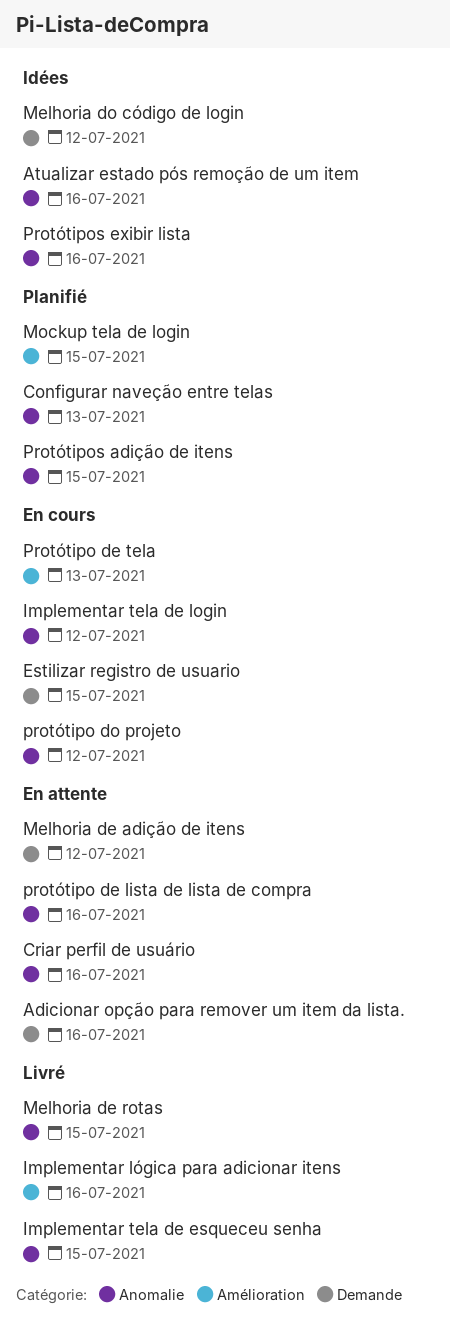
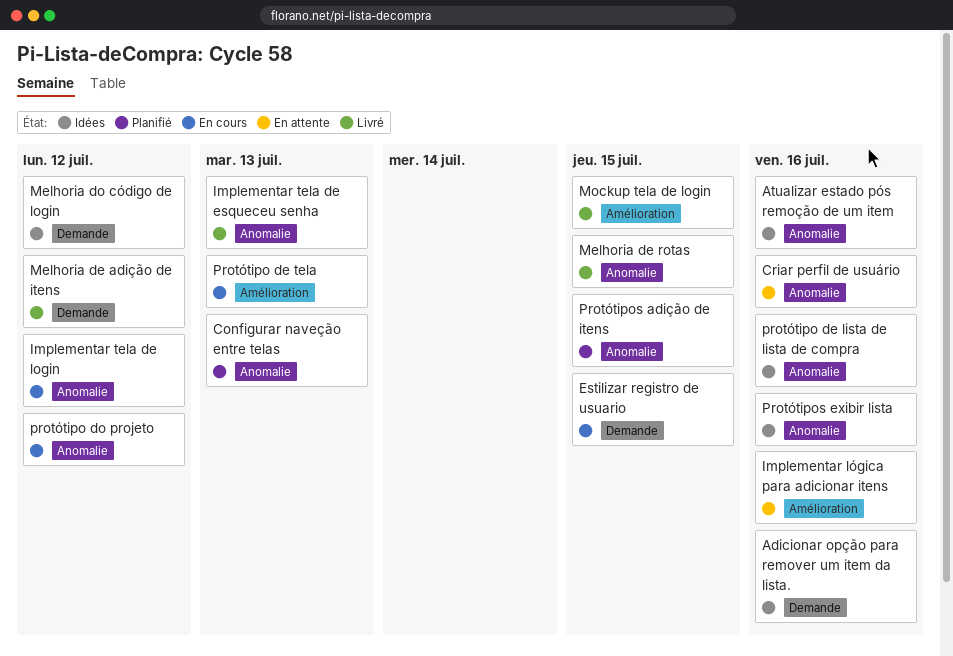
Adicionar opção para remover um item da lista., status: En attente -> Idées
Implementar lógica para adicionar itens, status: Livré -> En attente
Implementar tela de esqueceu senha, due: Jul 15 -> Jul 13
Melhoria de adição de itens, status: En attente -> Livré
Mockup tela de login, status: Planifié -> Livré
protótipo de lista de lista de compra, status: En attente -> Idées

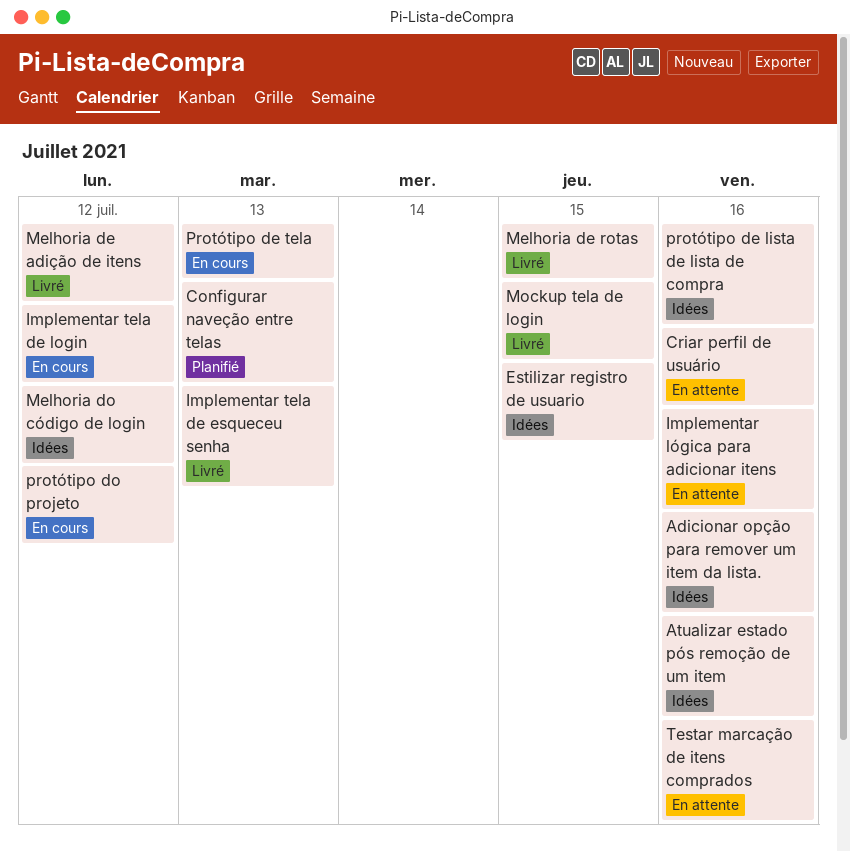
Estilizar registro de usuario, status: En cours -> Idées
Protótipos adição de itens: present -> none
Protótipos exibir lista: present -> none
Testar marcação de itens comprados: none -> present

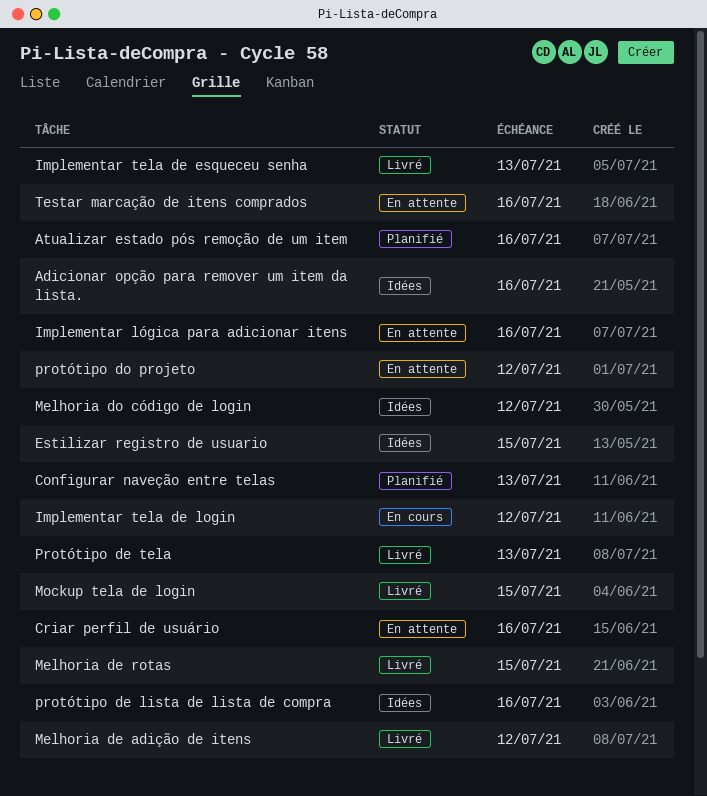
Atualizar estado pós remoção de um item, status: Idées -> Planifié
Protótipo de tela, status: En cours -> Livré
protótipo do projeto, status: En cours -> En attente

